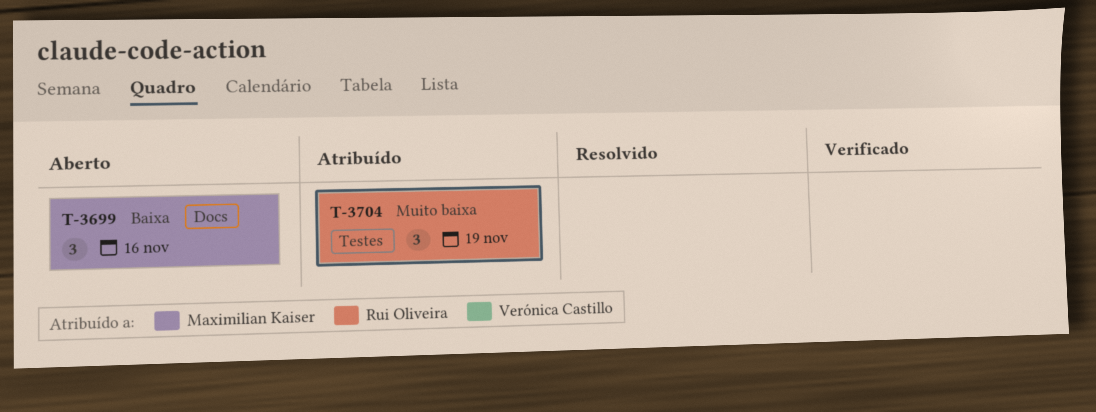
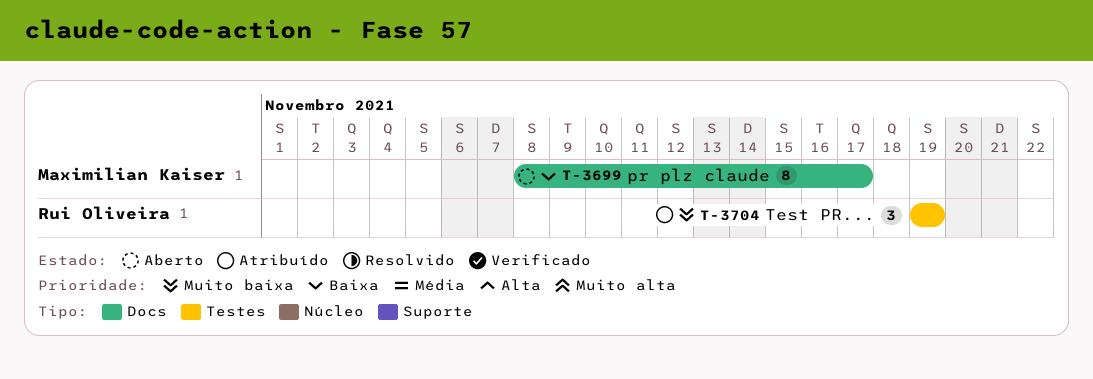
T-3699, estimate: 3 -> 8
T-3699, due: Nov 16 -> Nov 17

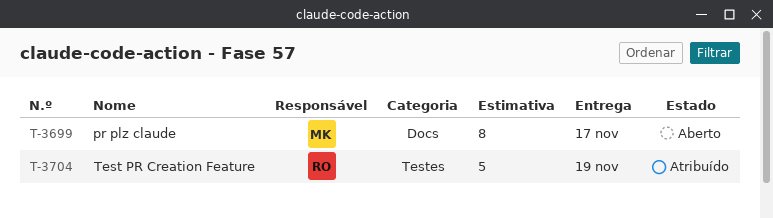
T-3704, estimate: 3 -> 5

